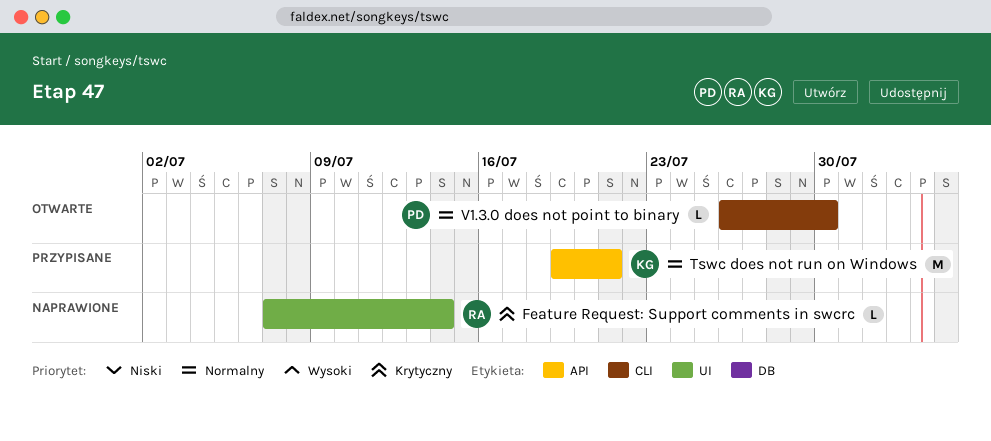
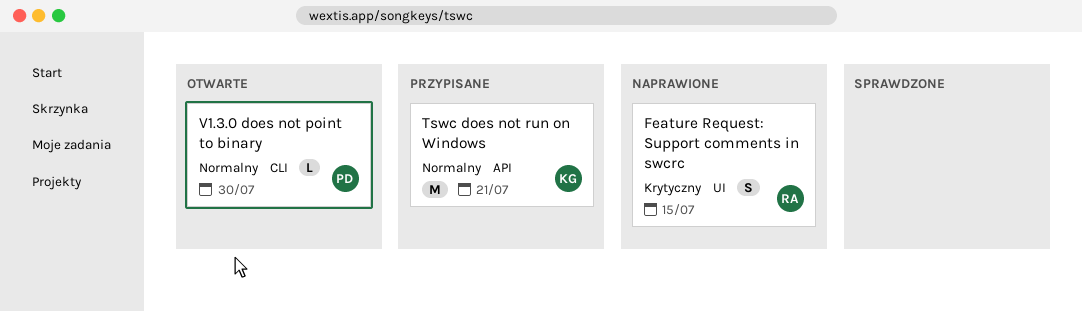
Feature Request: Support comments in swcrc, estimate: L -> S
Feature Request: Support comments in swcrc, due: Jul 14 -> Jul 15

